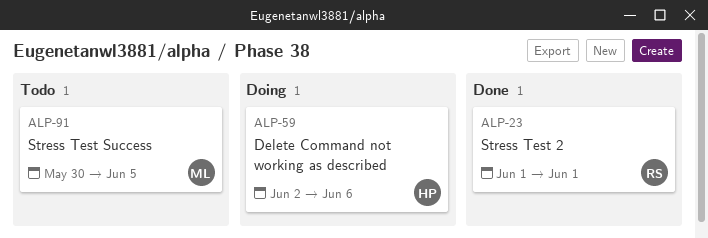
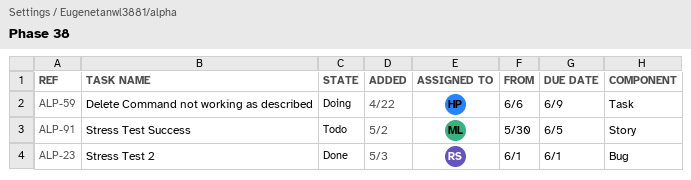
ALP-59, start: Jun 2 -> Jun 6
ALP-59, due: Jun 6 -> Jun 9

